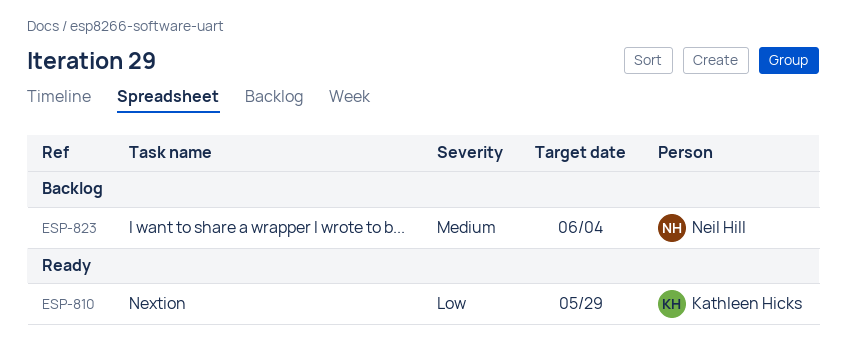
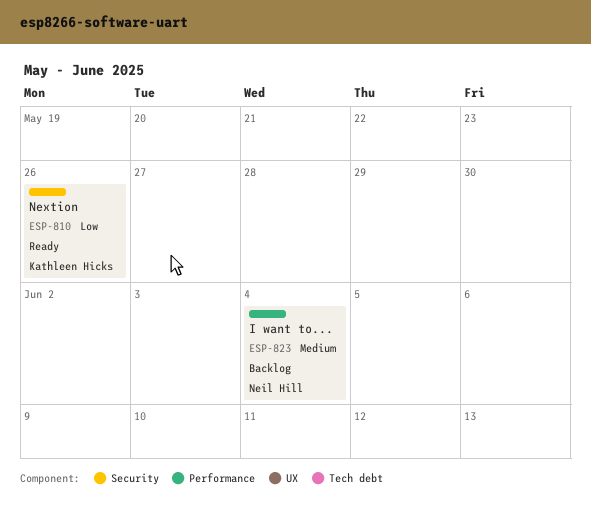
ESP-810, due: May 29 -> May 26

